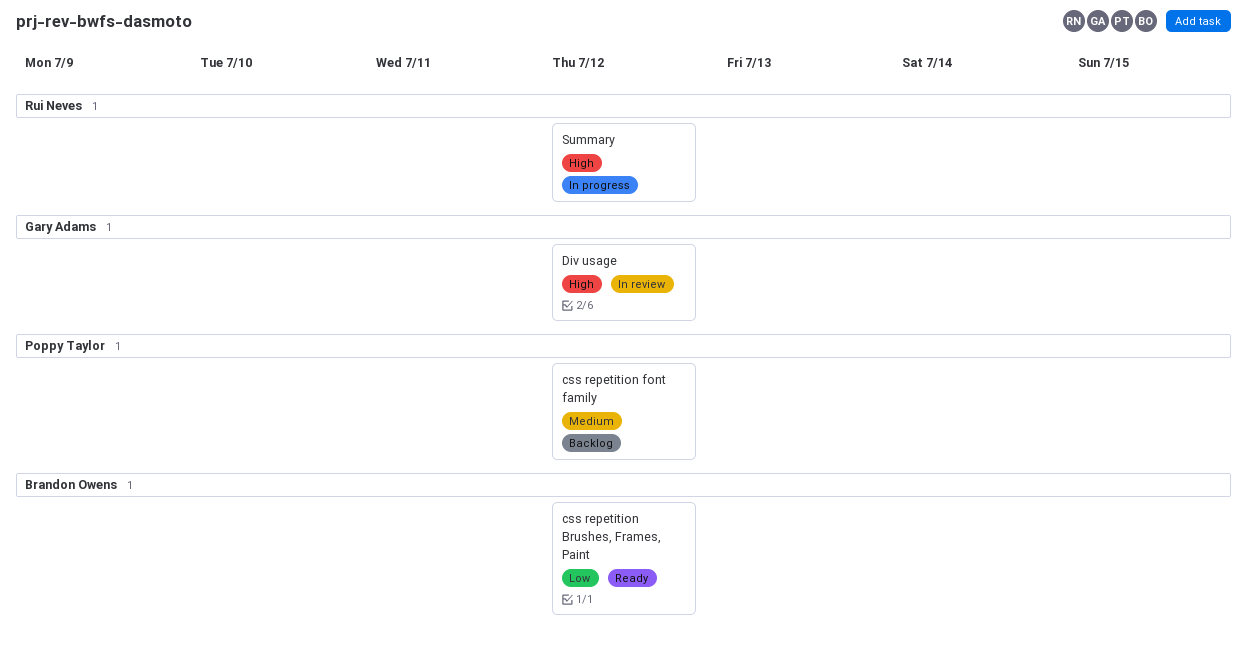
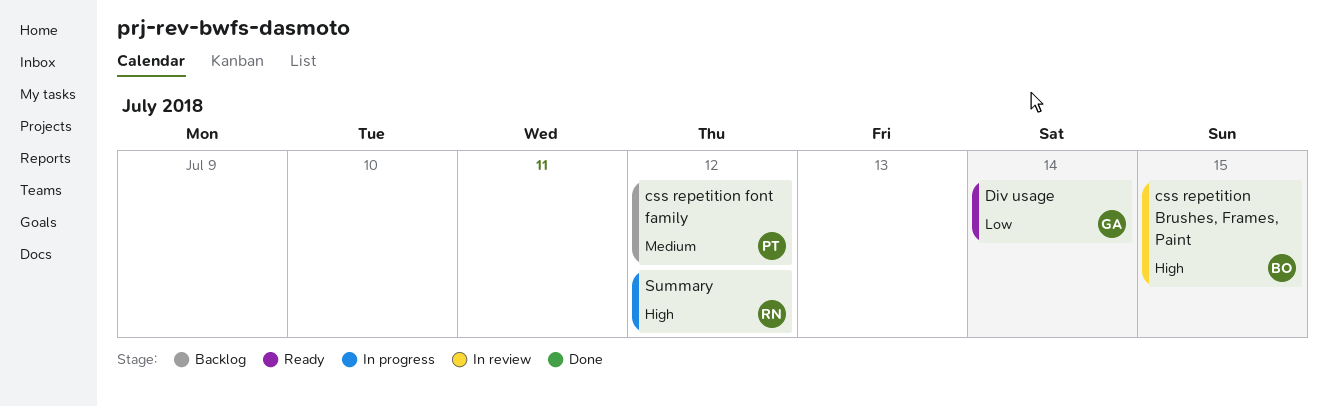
css repetition Brushes, Frames, Paint, status: Ready -> In review
css repetition Brushes, Frames, Paint, priority: Low -> High
css repetition Brushes, Frames, Paint, due: Jul 12 -> Jul 15
Div usage, status: In review -> Ready
Div usage, priority: High -> Low
Div usage, due: Jul 12 -> Jul 14

